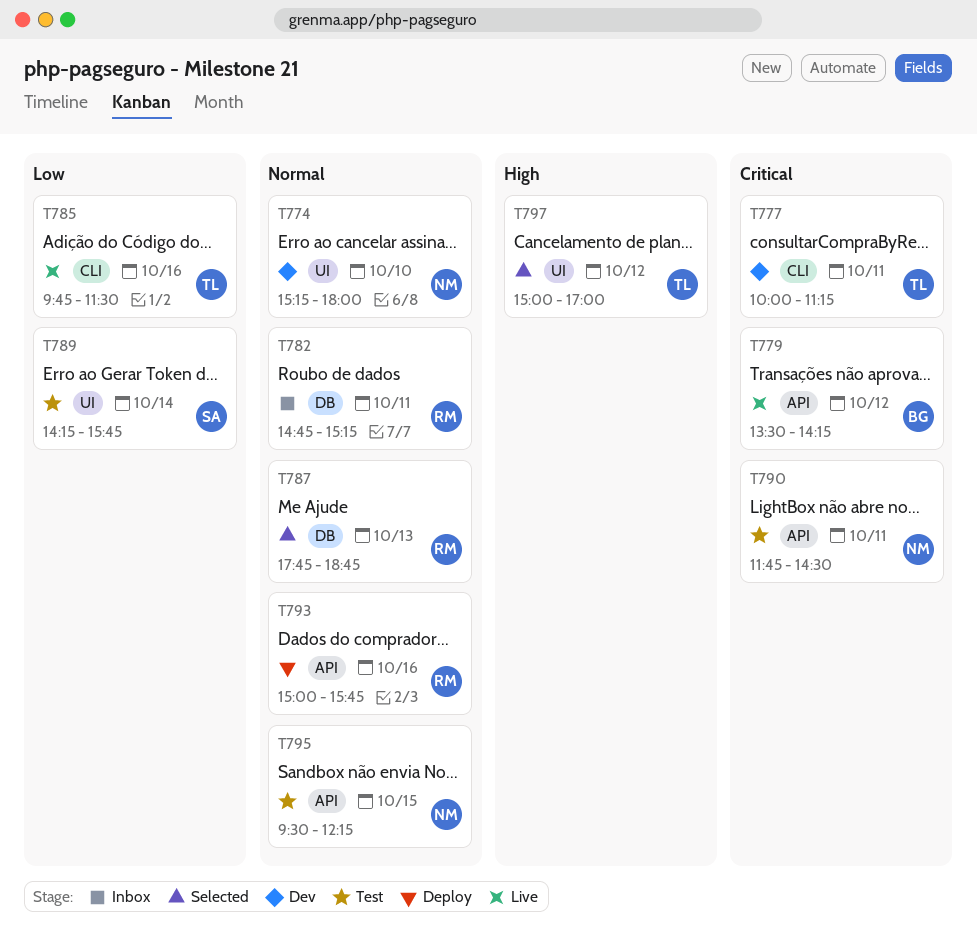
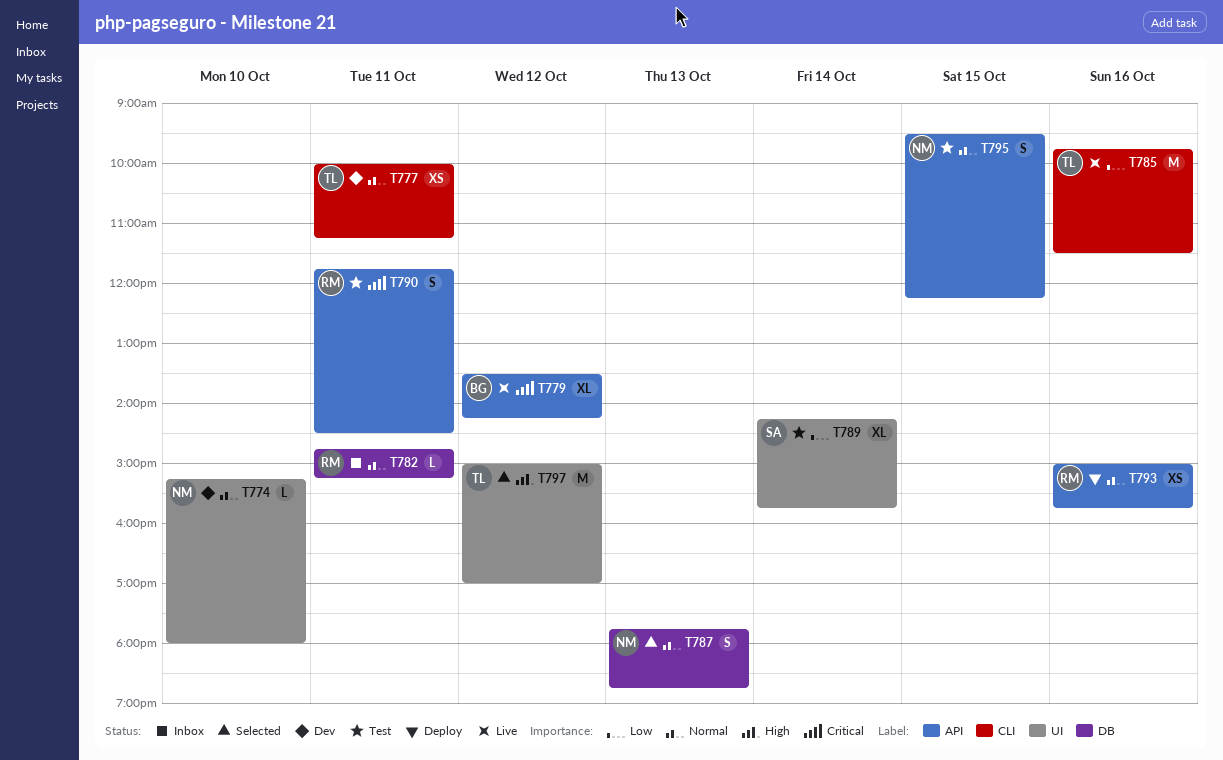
T777, priority: Critical -> Normal
T787, owner: RM -> NM
T790, owner: NM -> RM

